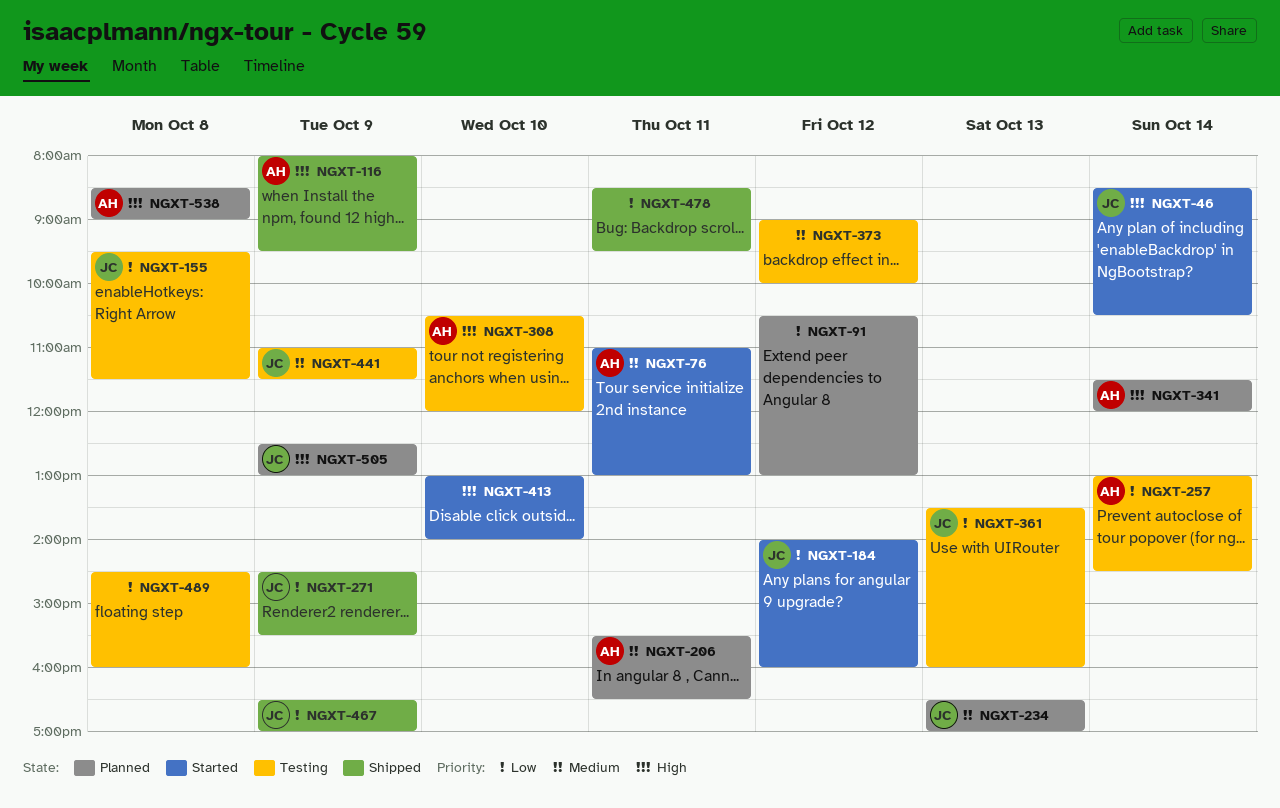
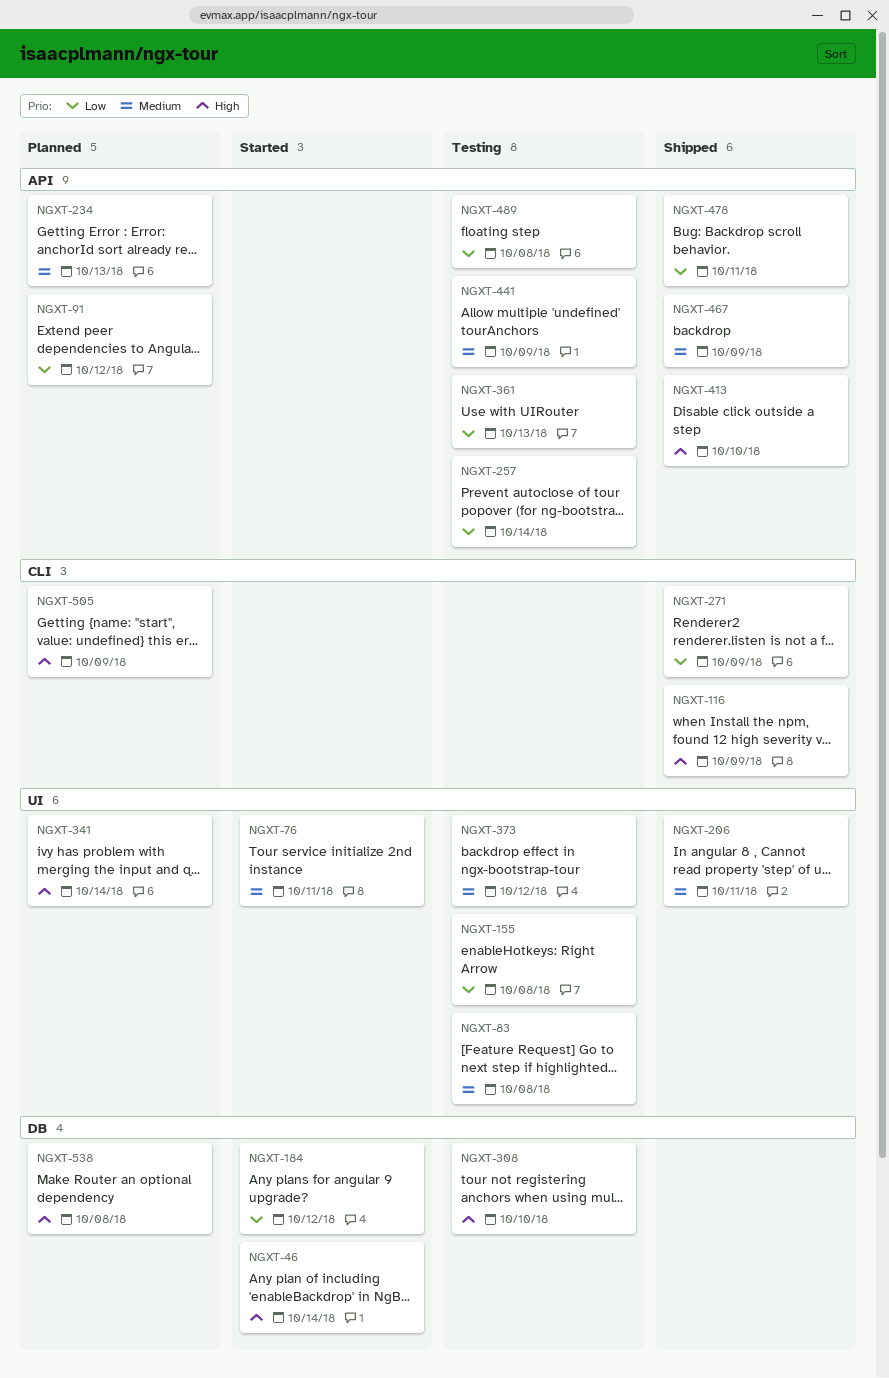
NGXT-83: none -> present
NGXT-206, status: Planned -> Shipped
NGXT-413, status: Started -> Shipped
NGXT-467, priority: Low -> Medium

